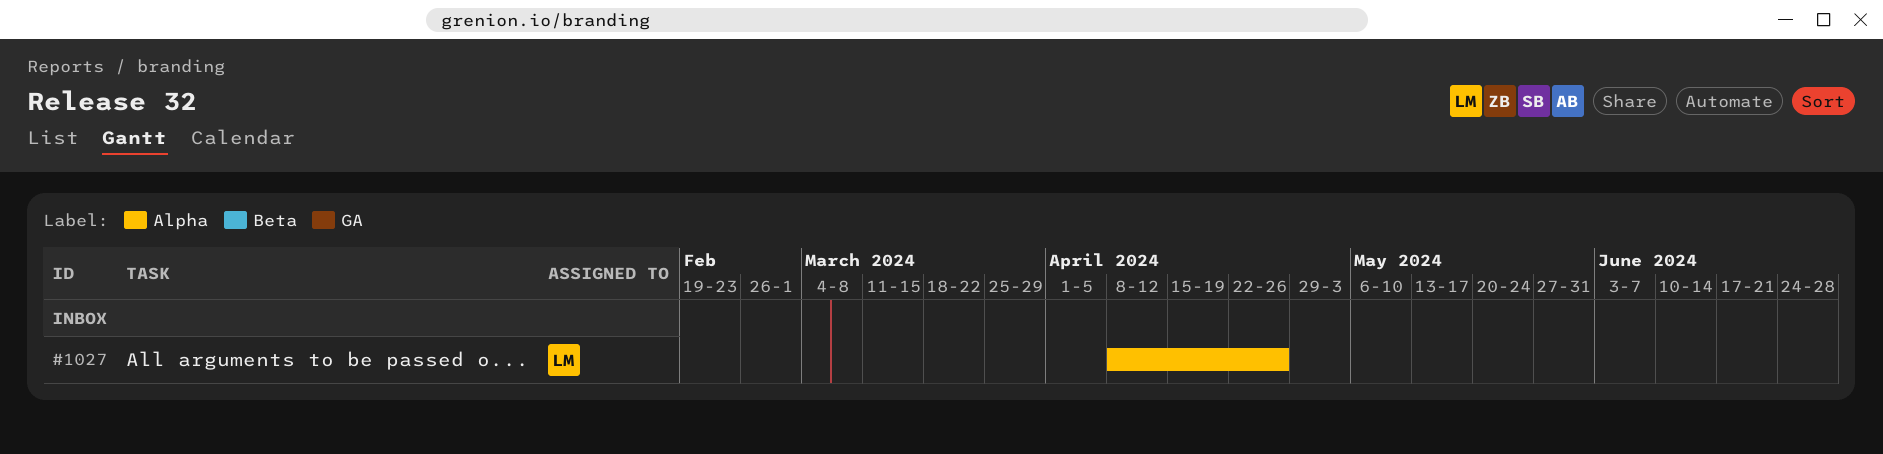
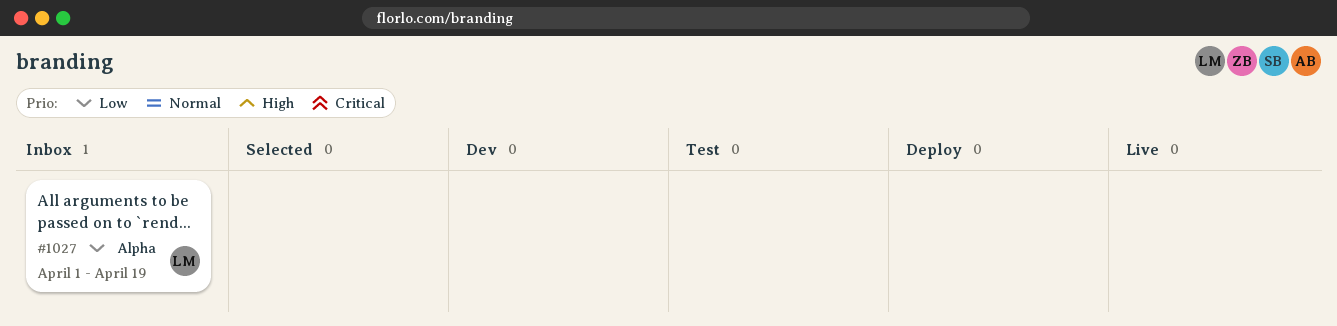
#1027, start: Apr 8 -> Apr 1
#1027, due: Apr 26 -> Apr 19

